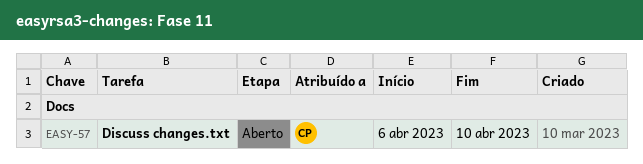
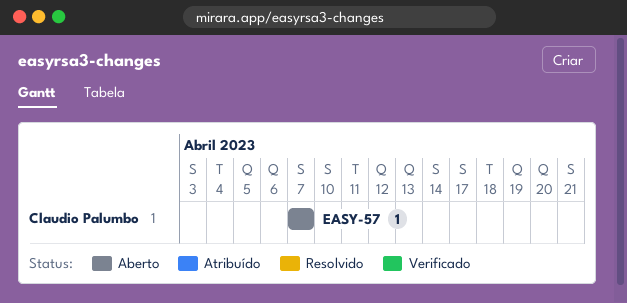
EASY-57, start: Apr 6 -> Apr 7
EASY-57, due: Apr 10 -> Apr 7

